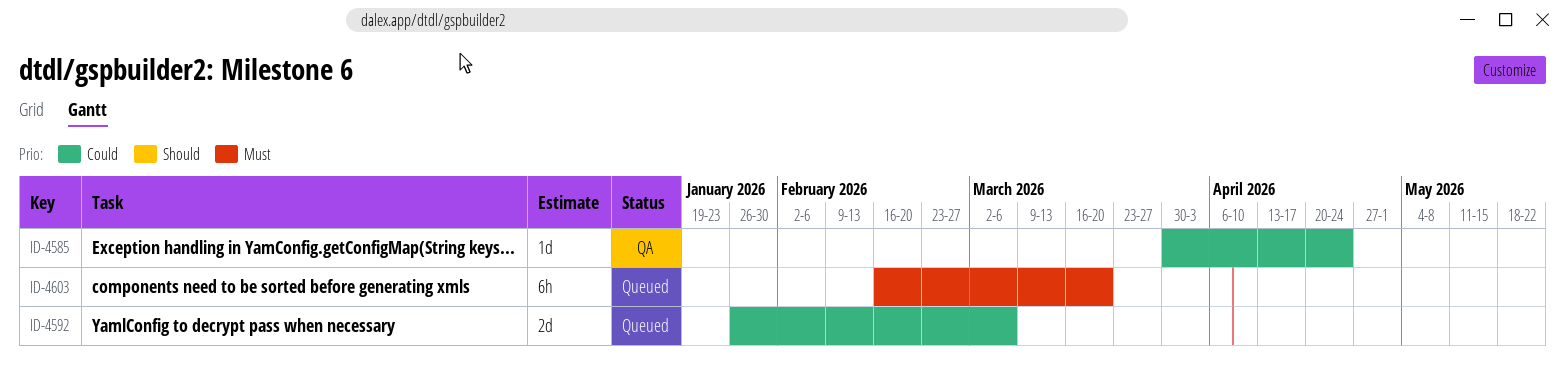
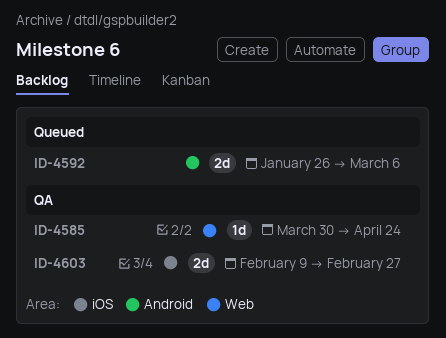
ID-4603, status: Queued -> QA
ID-4603, estimate: 6h -> 2d
ID-4603, start: Feb 16 -> Feb 9
ID-4603, due: Mar 20 -> Feb 27

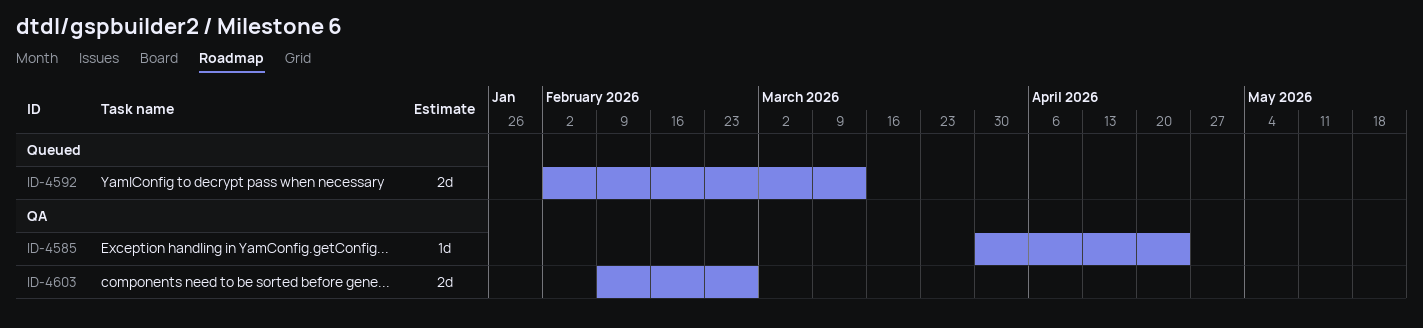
ID-4592, start: Jan 26 -> Feb 2
ID-4592, due: Mar 6 -> Mar 13

